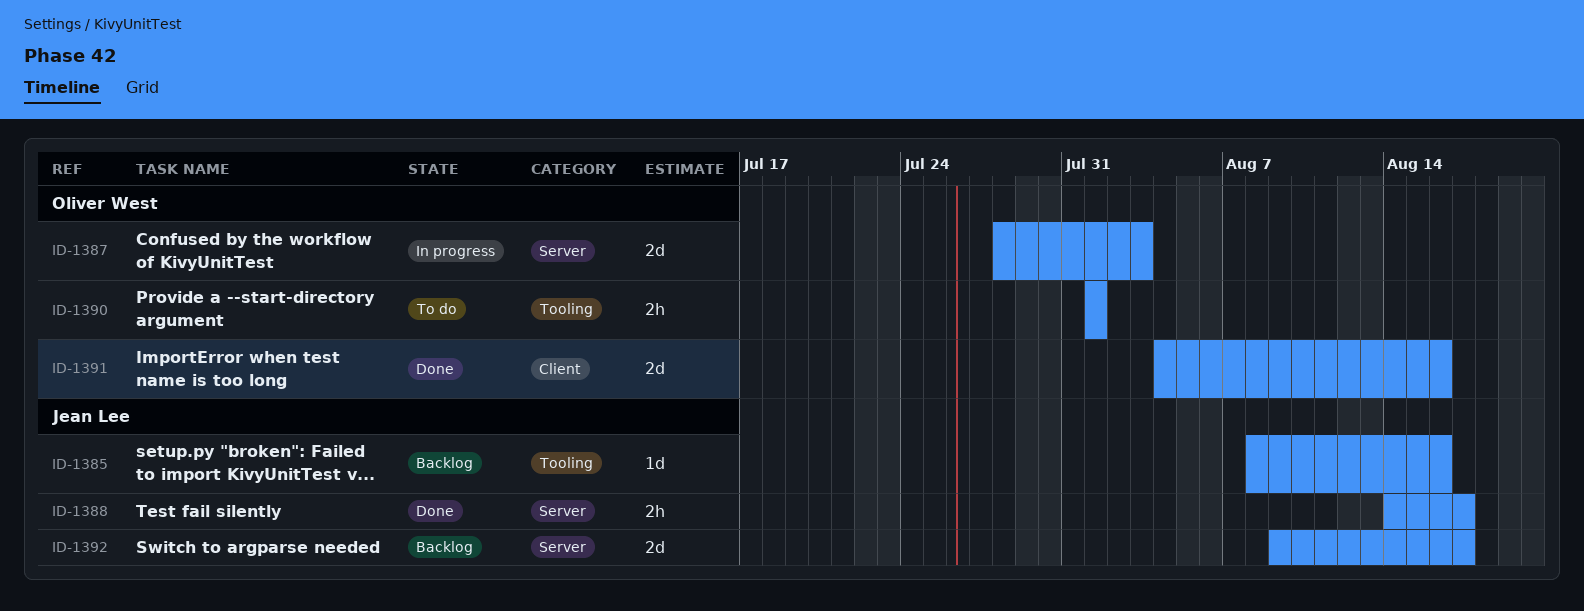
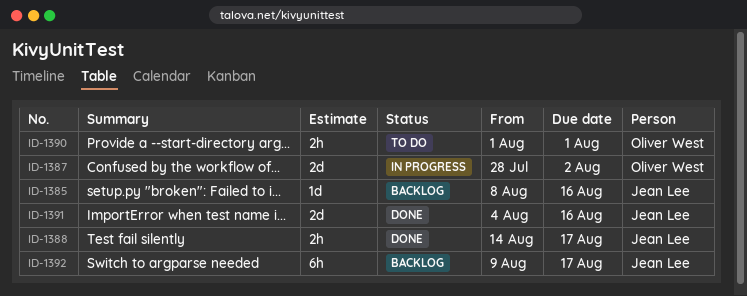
ID-1387, due: Aug 3 -> Aug 2
ID-1391, owner: Oliver West -> Jean Lee
ID-1392, estimate: 2d -> 6h

